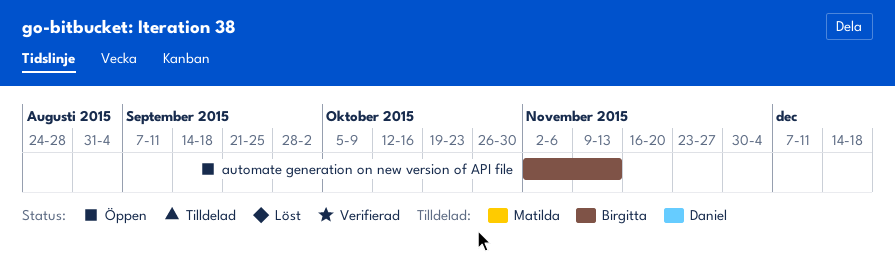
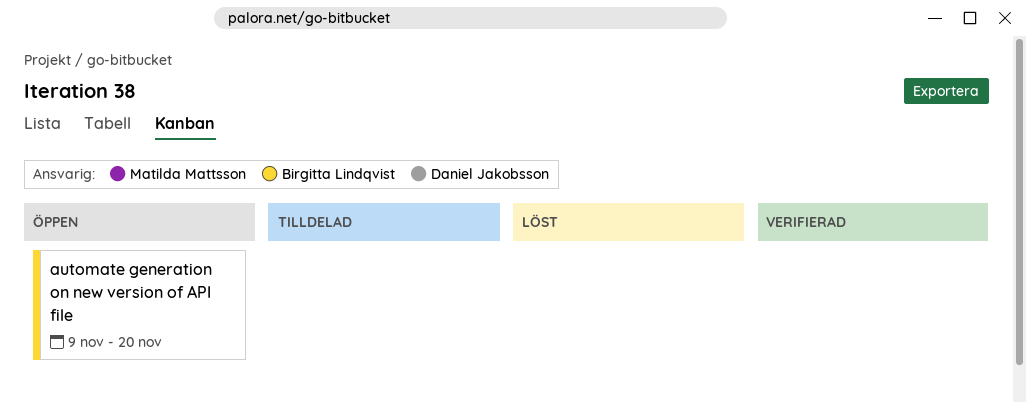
automate generation on new version of API file, start: Nov 2 -> Nov 9
automate generation on new version of API file, due: Nov 13 -> Nov 20

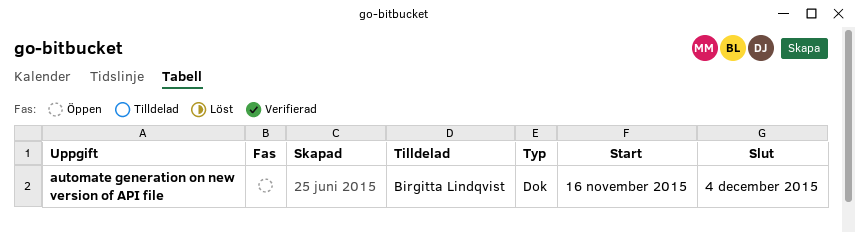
automate generation on new version of API file, start: Nov 9 -> Nov 16
automate generation on new version of API file, due: Nov 20 -> Dec 4

